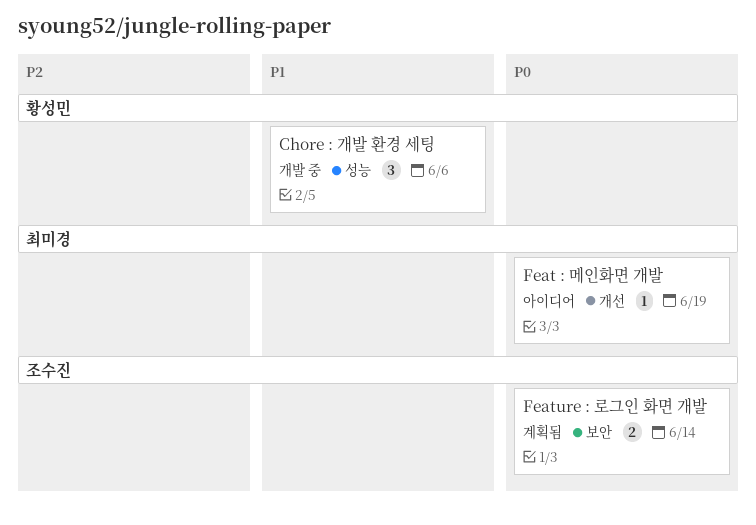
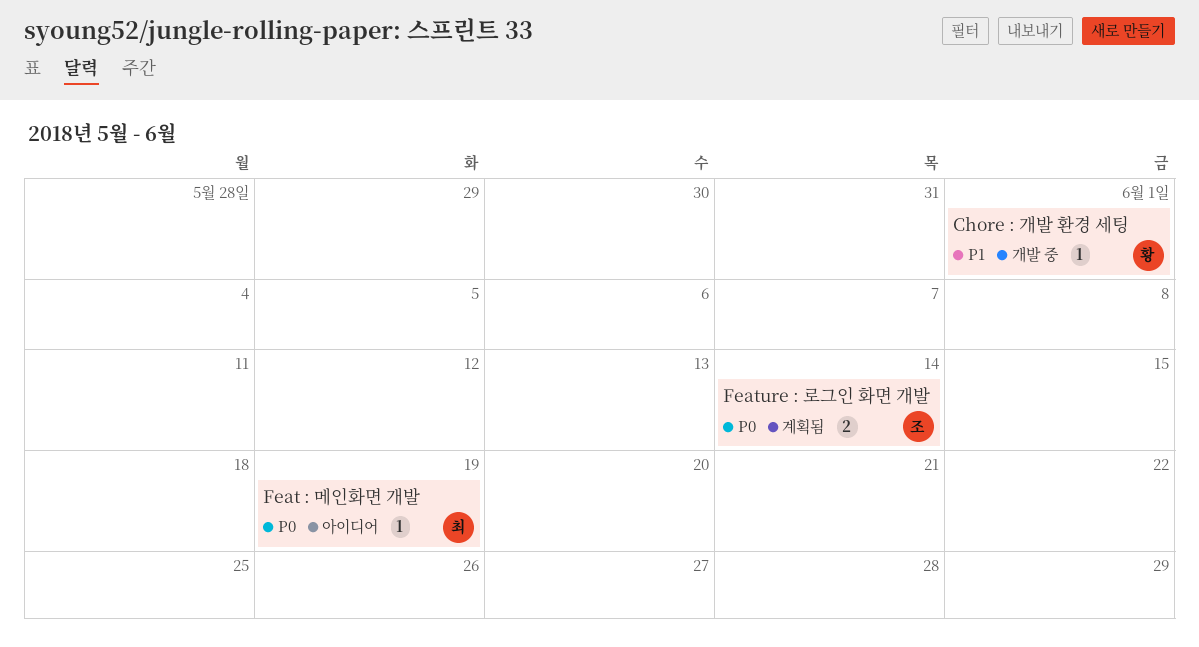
Chore : 개발 환경 세팅, estimate: 3 -> 1
Chore : 개발 환경 세팅, due: Jun 6 -> Jun 1

